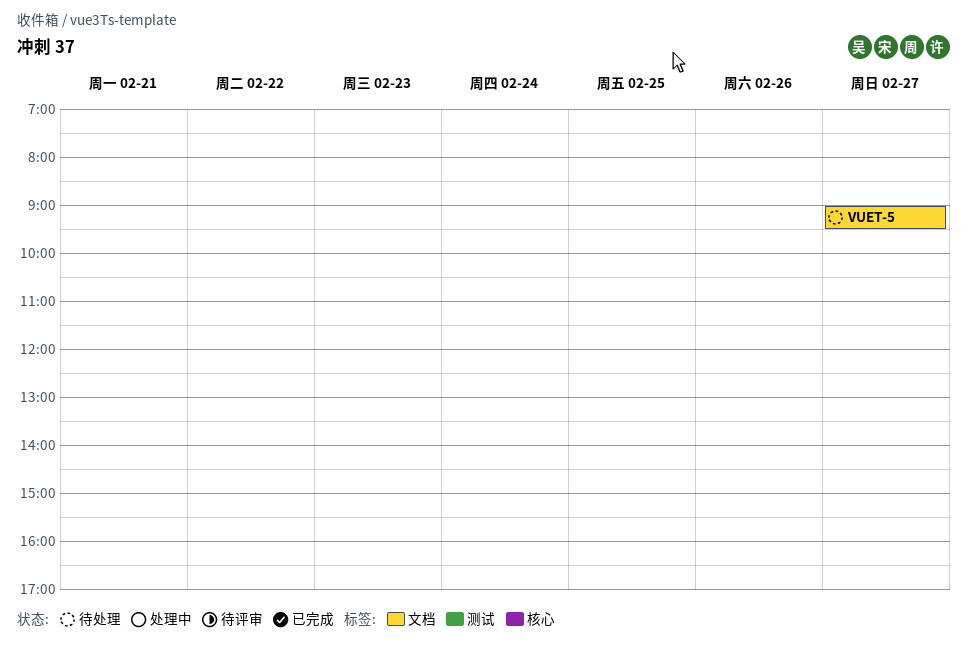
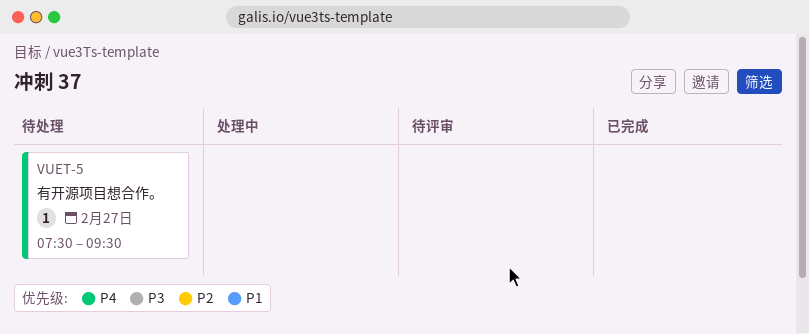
VUET-5, begins: 09:00 -> 07:30

